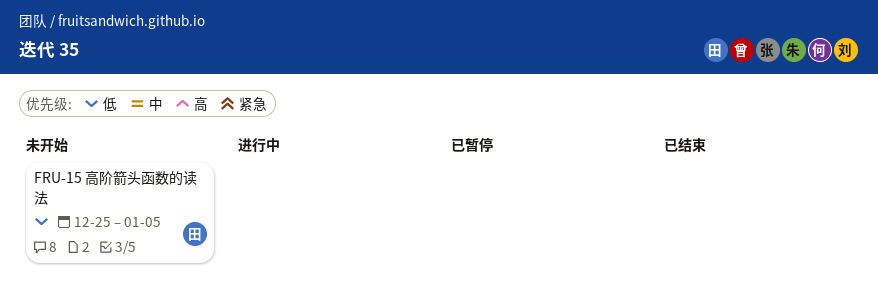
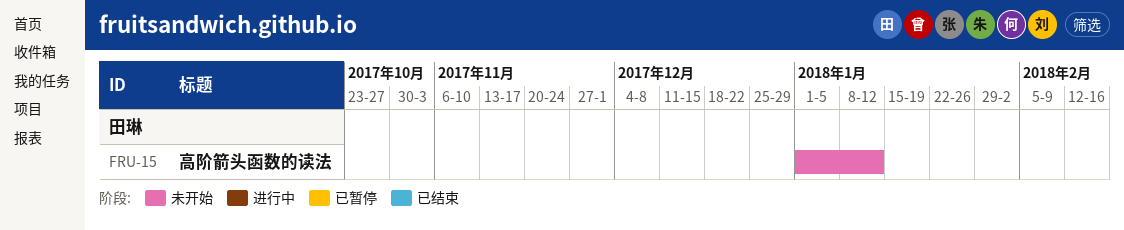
FRU-15, start: Dec 25 -> Jan 1
FRU-15, due: Jan 5 -> Jan 12

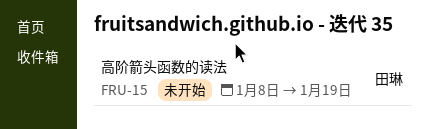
FRU-15, start: Jan 1 -> Jan 8
FRU-15, due: Jan 12 -> Jan 19

